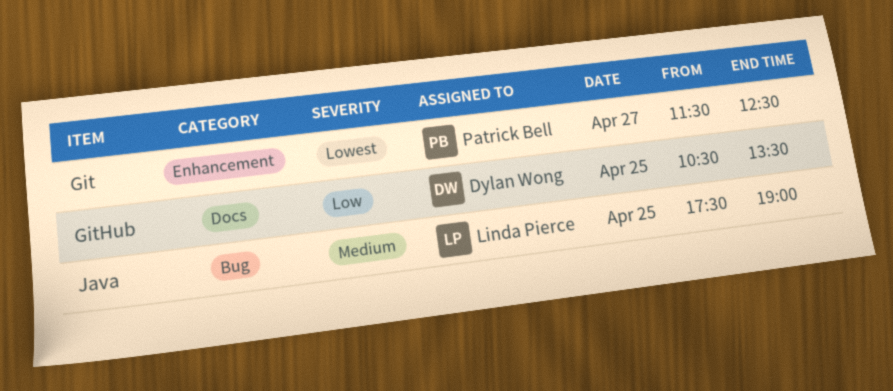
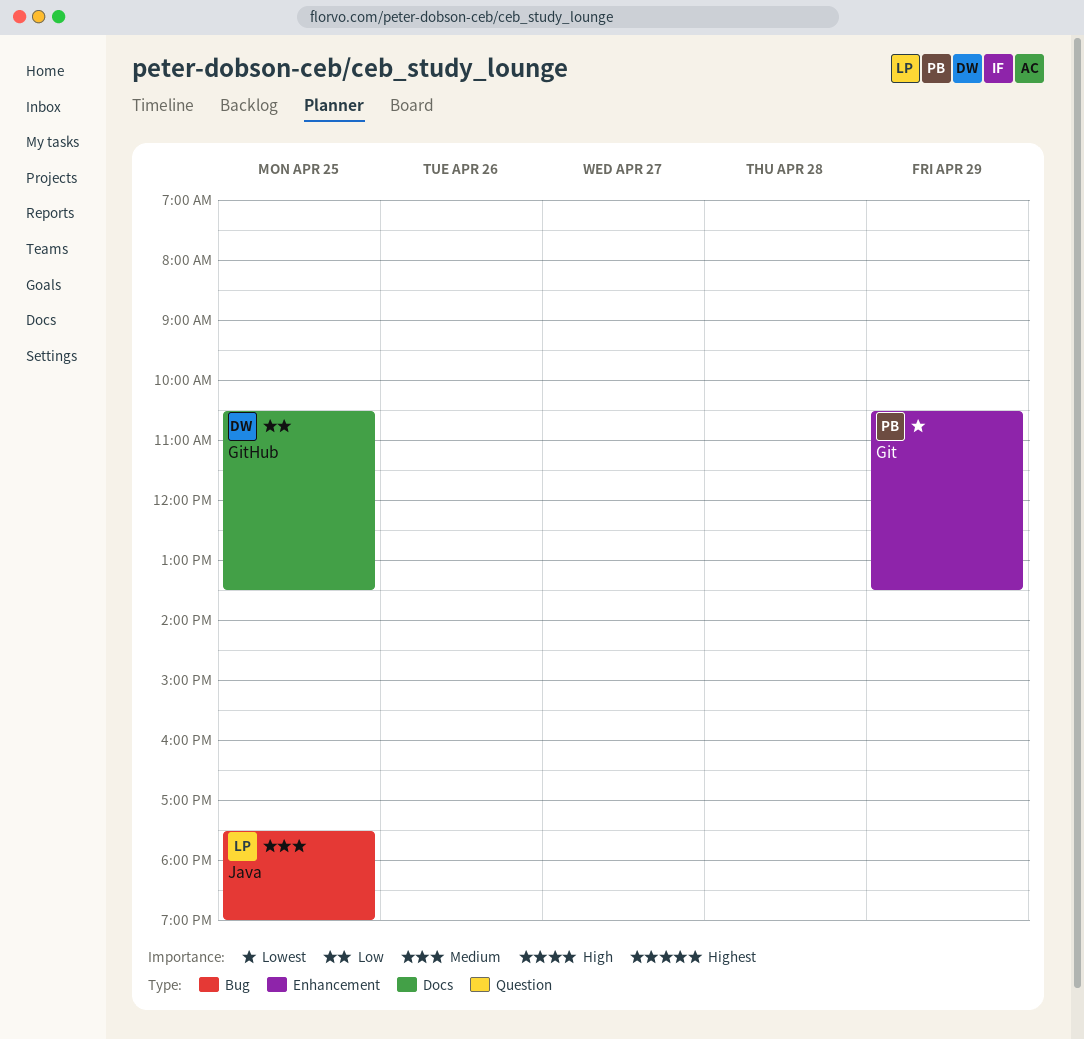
Git, day: Apr 27 -> Apr 29
Git, begins: 11:30 -> 10:30
Git, ends: 12:30 -> 13:30

